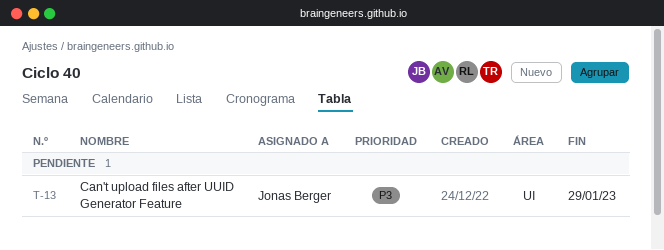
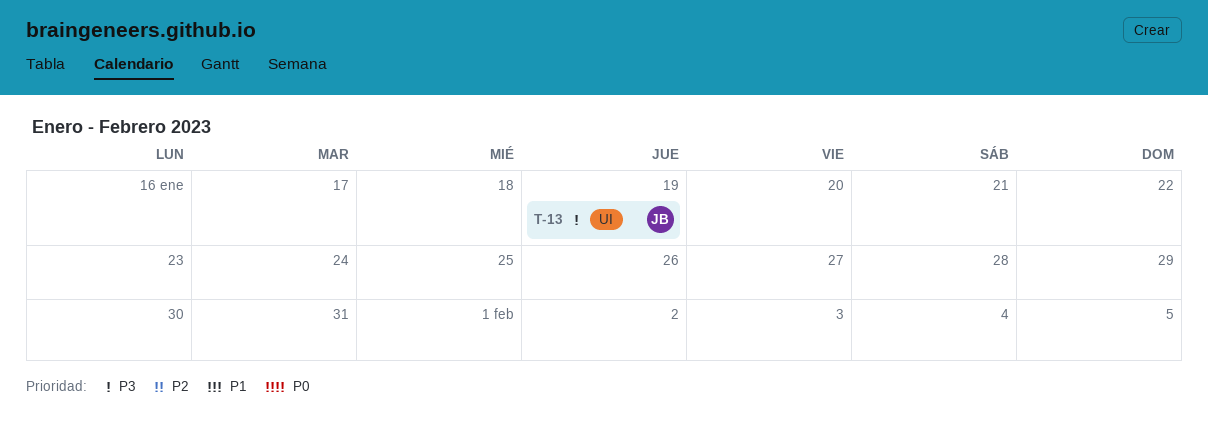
T-13, due: Jan 29 -> Jan 19

